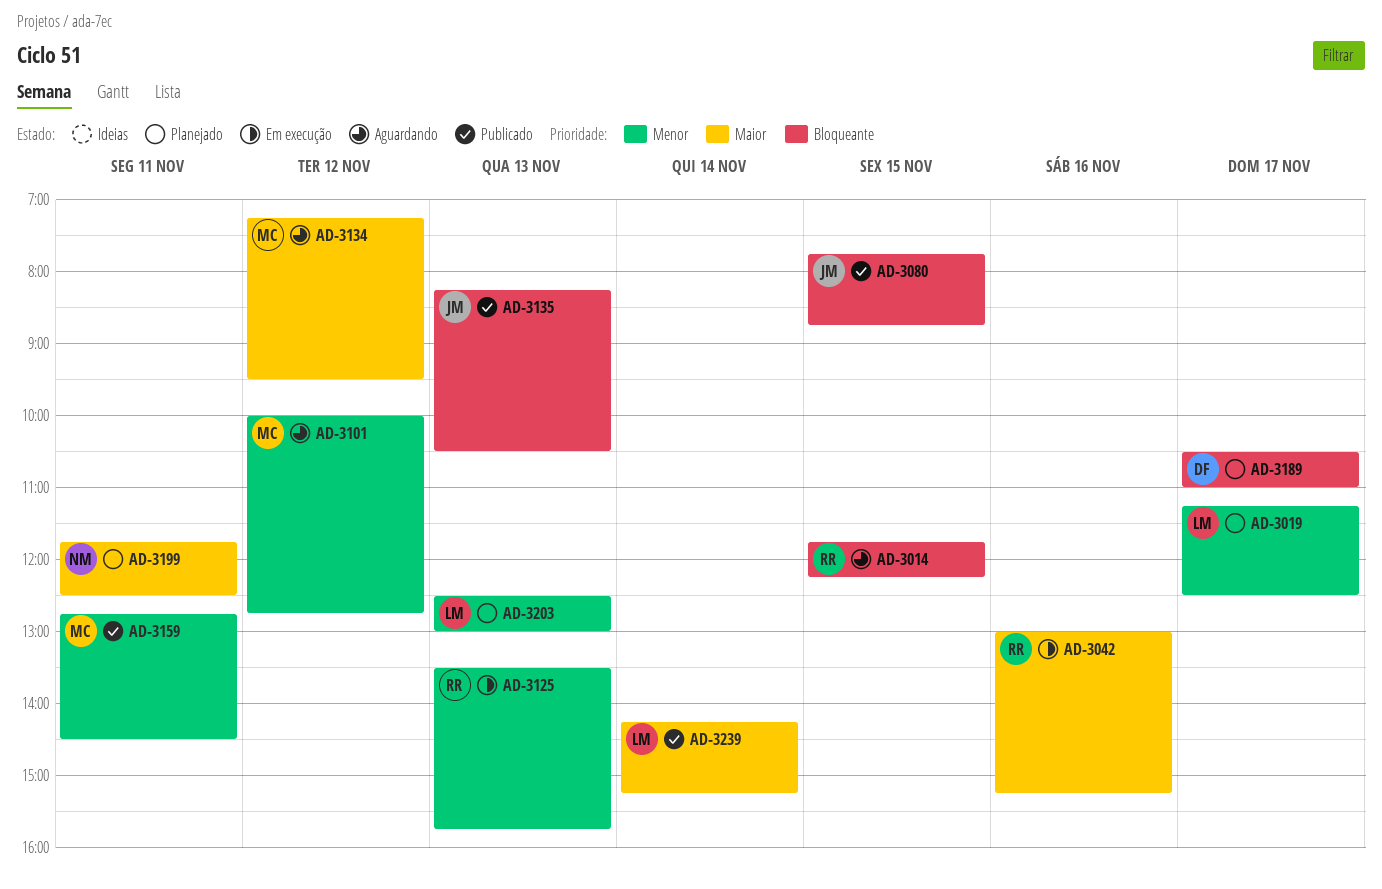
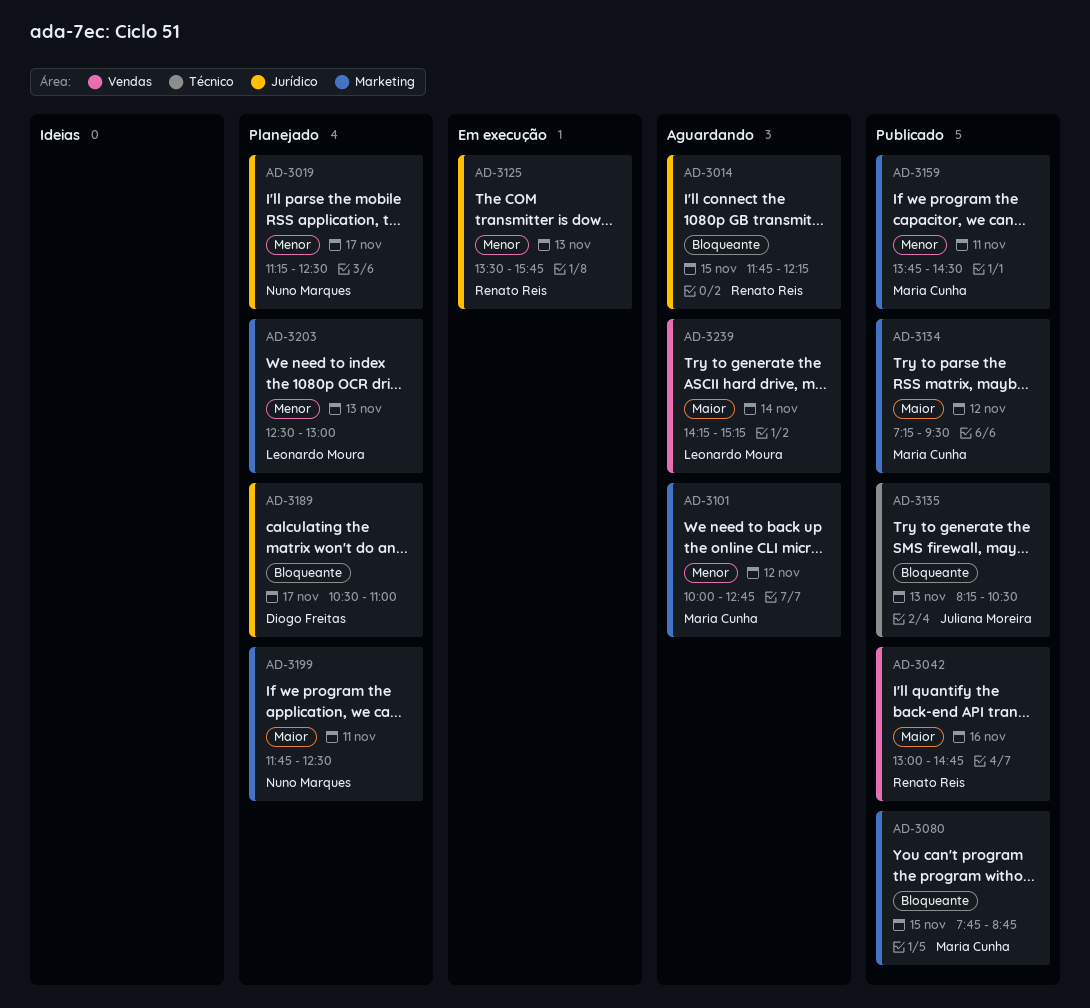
AD-3019, owner: Leonardo Moura -> Nuno Marques
AD-3042, status: Em execução -> Publicado
AD-3042, ends: 15:15 -> 14:45
AD-3080, owner: Juliana Moreira -> Maria Cunha
AD-3134, status: Aguardando -> Publicado
AD-3159, begins: 12:45 -> 13:45
AD-3239, status: Publicado -> Aguardando

